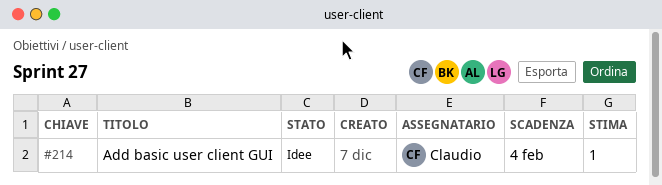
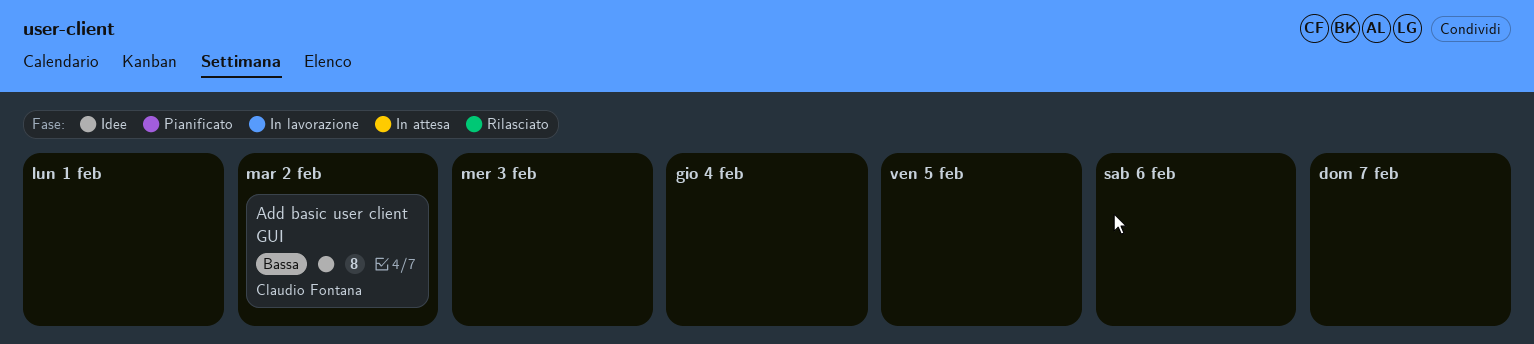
Add basic user client GUI, estimate: 1 -> 8
Add basic user client GUI, due: Feb 4 -> Feb 2

